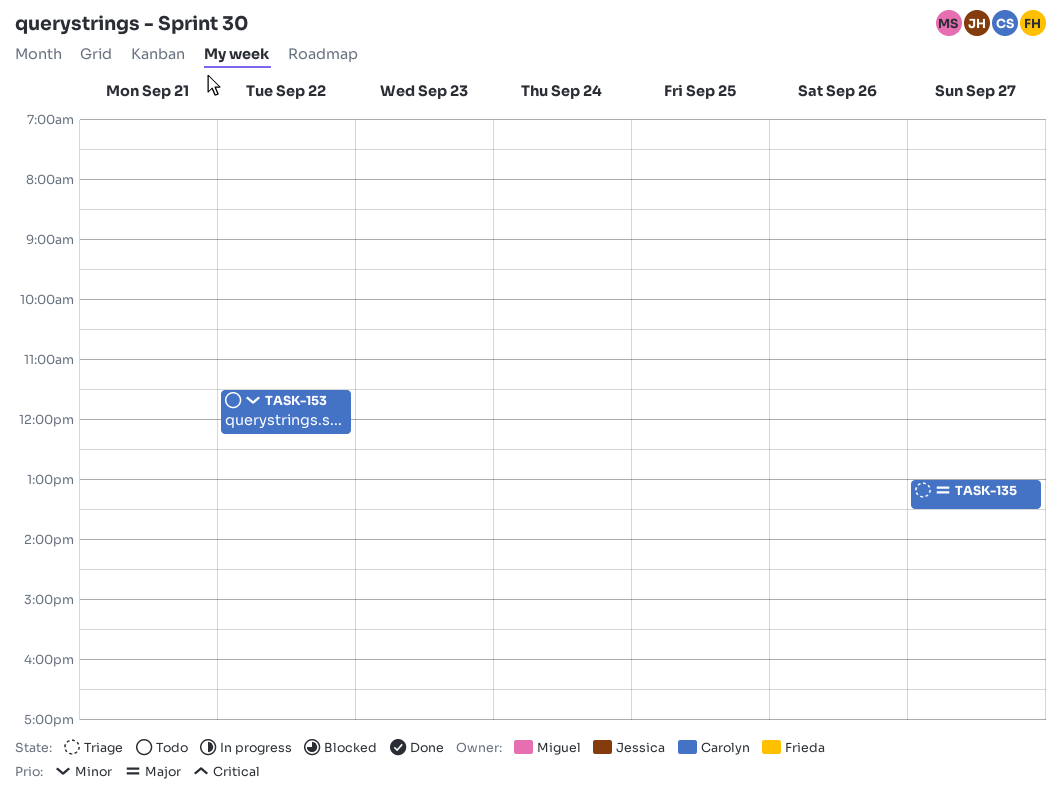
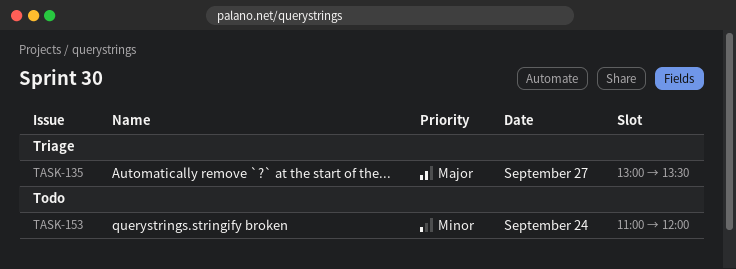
TASK-153, day: Sep 22 -> Sep 24
TASK-153, begins: 11:30 -> 11:00
TASK-153, ends: 12:15 -> 12:00

